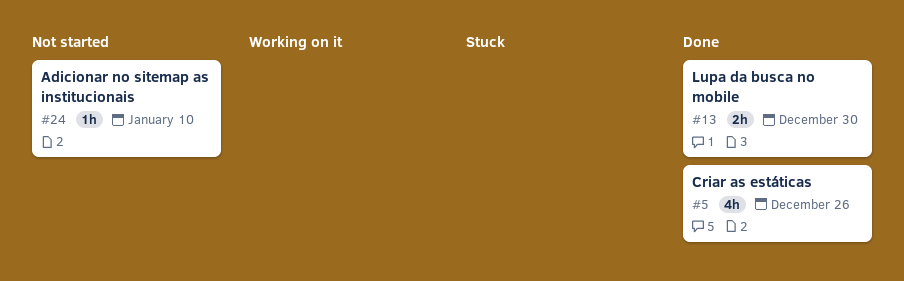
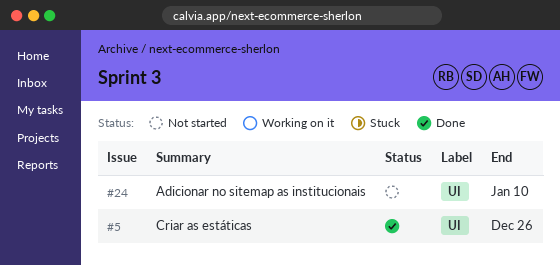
#13: present -> none

